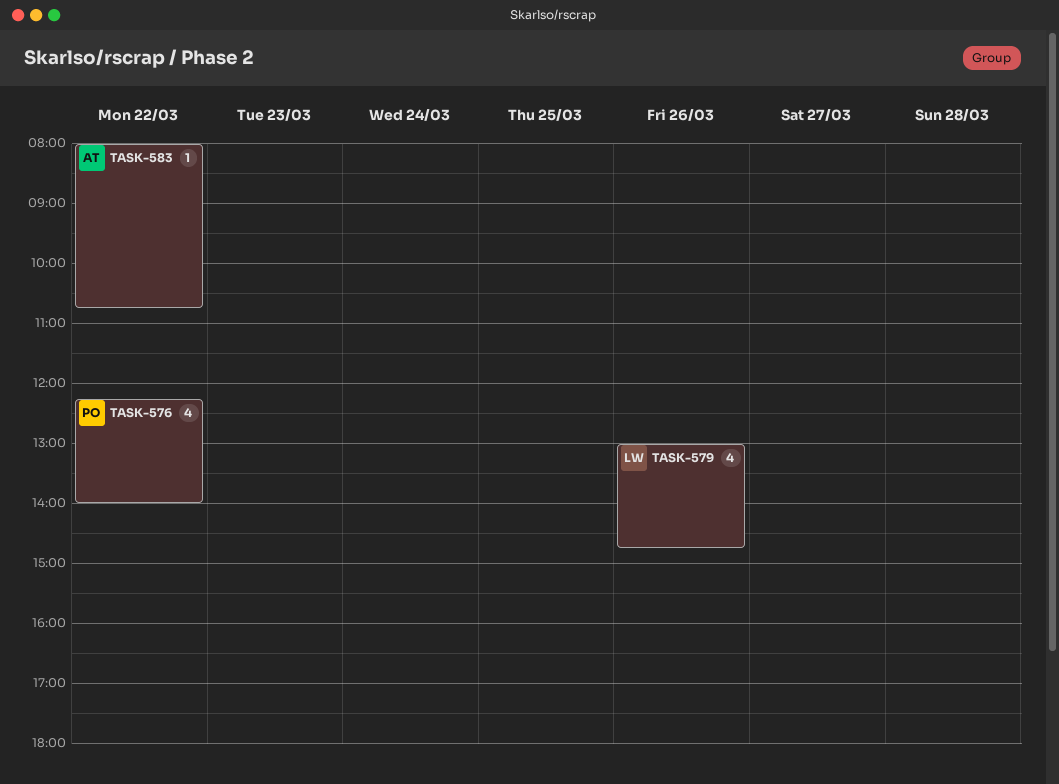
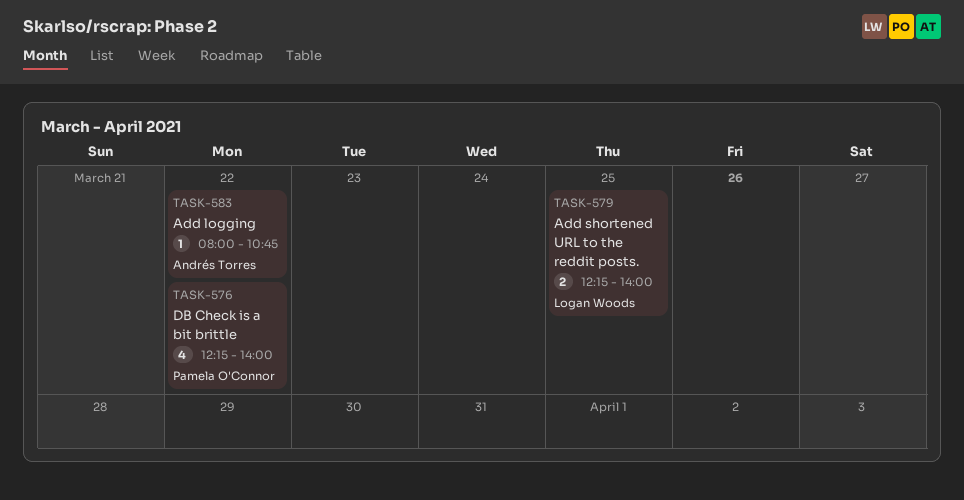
TASK-579, estimate: 4 -> 2
TASK-579, day: Mar 26 -> Mar 25
TASK-579, begins: 13:00 -> 12:15
TASK-579, ends: 14:45 -> 14:00

